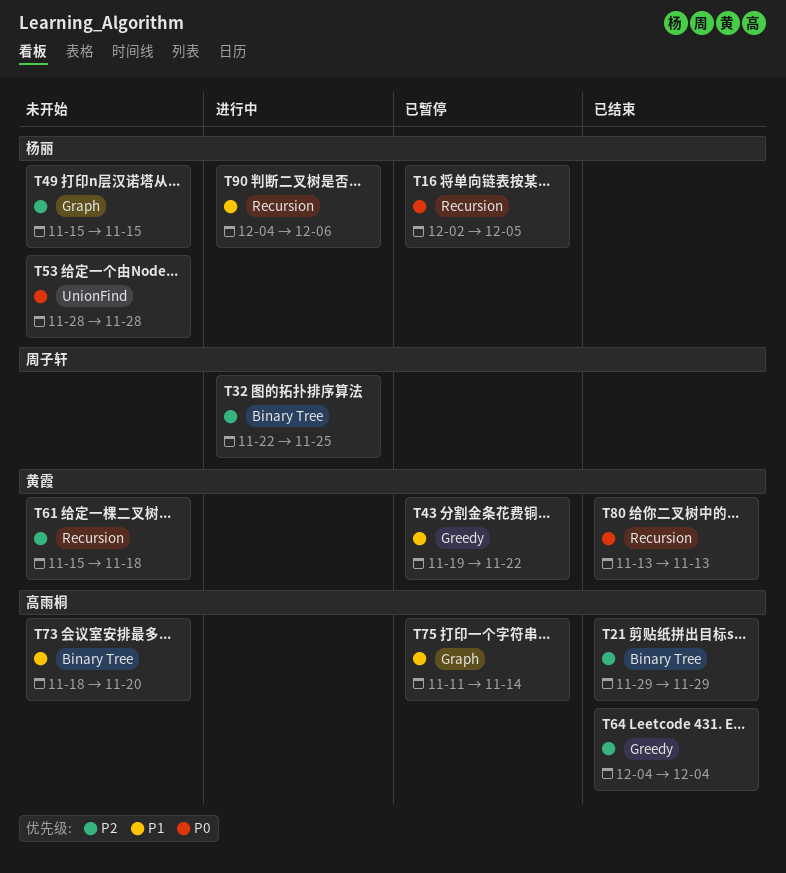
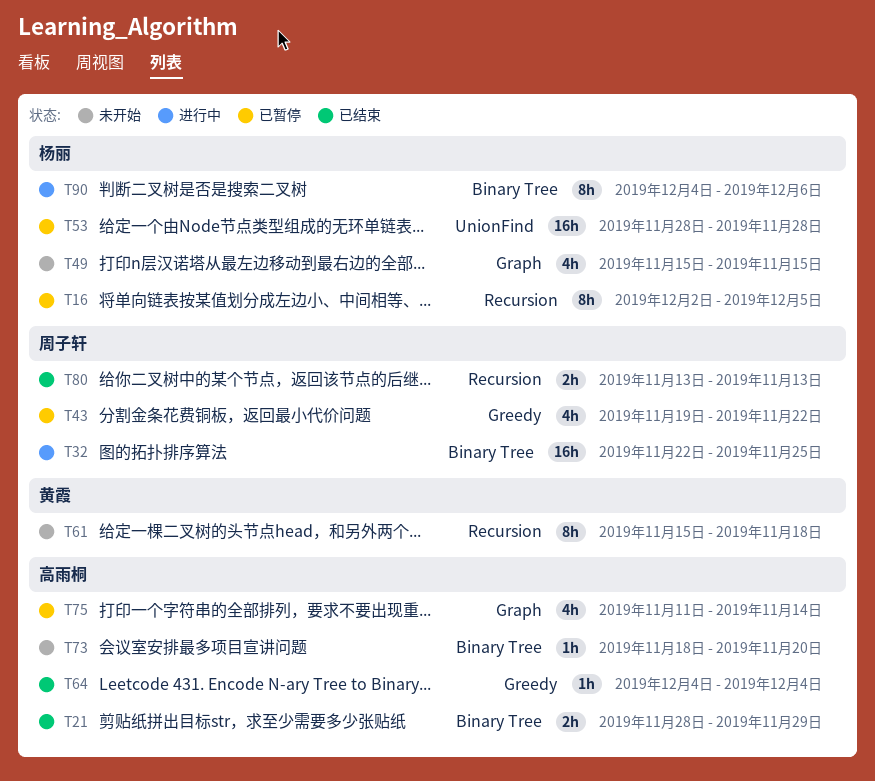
T21, start: Nov 29 -> Nov 28
T43, owner: 黄霞 -> 周子轩
T53, status: 未开始 -> 已暂停
T80, owner: 黄霞 -> 周子轩
T90, label: Recursion -> Binary Tree

